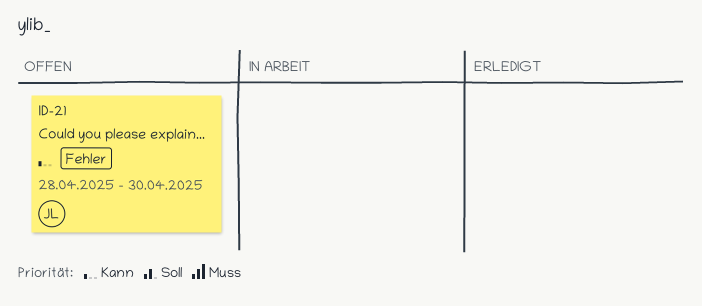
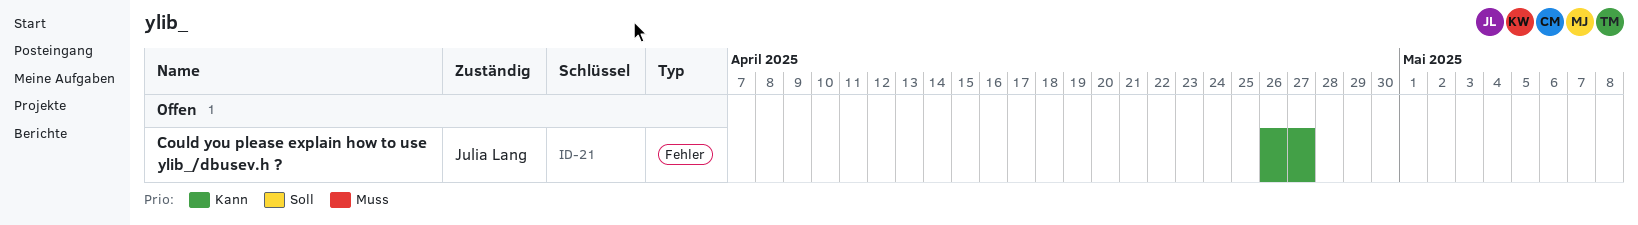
ID-21, start: Apr 28 -> Apr 26
ID-21, due: Apr 30 -> Apr 27

